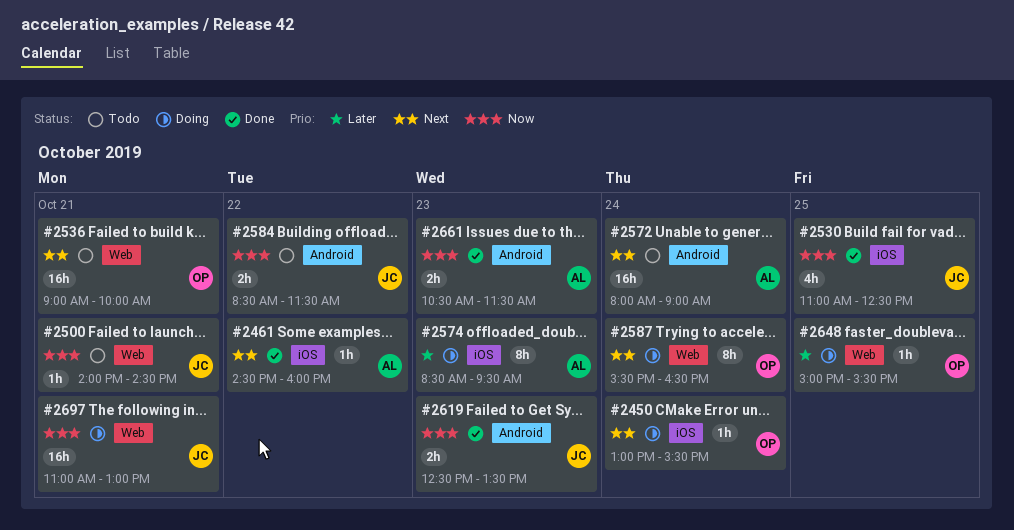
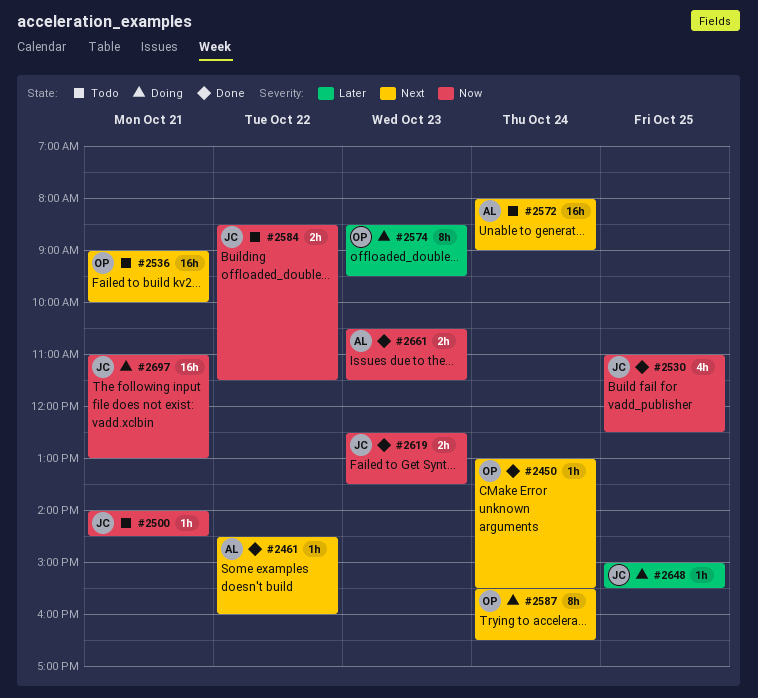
#2450, status: Doing -> Done
#2574, owner: AL -> OP
#2648, owner: OP -> JC

